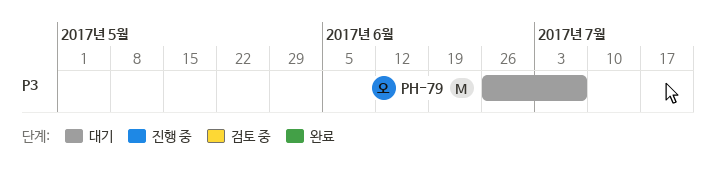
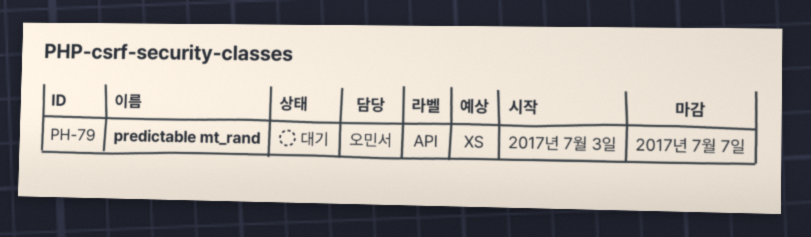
PH-79, estimate: M -> XS
PH-79, start: Jun 26 -> Jul 3

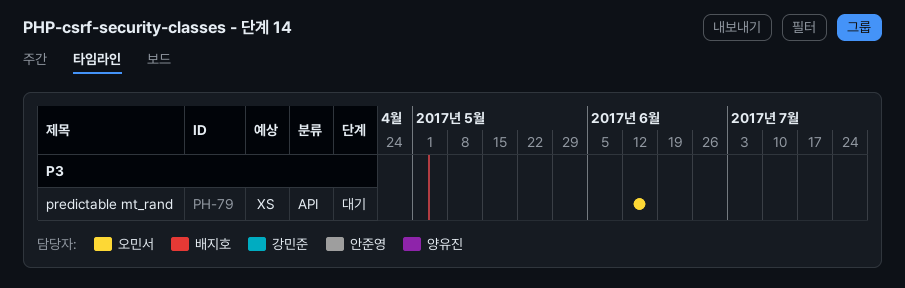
PH-79, start: Jul 3 -> Jun 12
PH-79, due: Jul 7 -> Jun 16

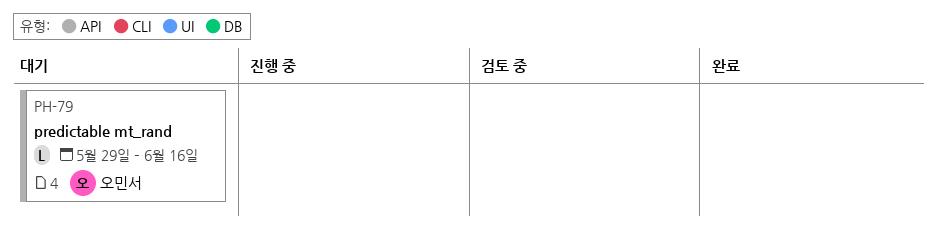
PH-79, estimate: XS -> L
PH-79, start: Jun 12 -> May 29

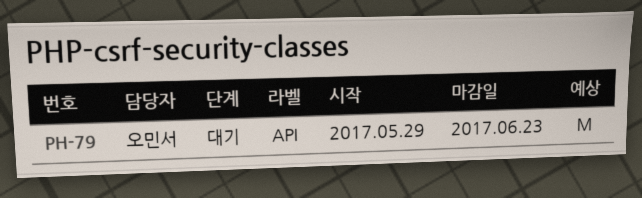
PH-79, estimate: L -> M
PH-79, due: Jun 16 -> Jun 23

